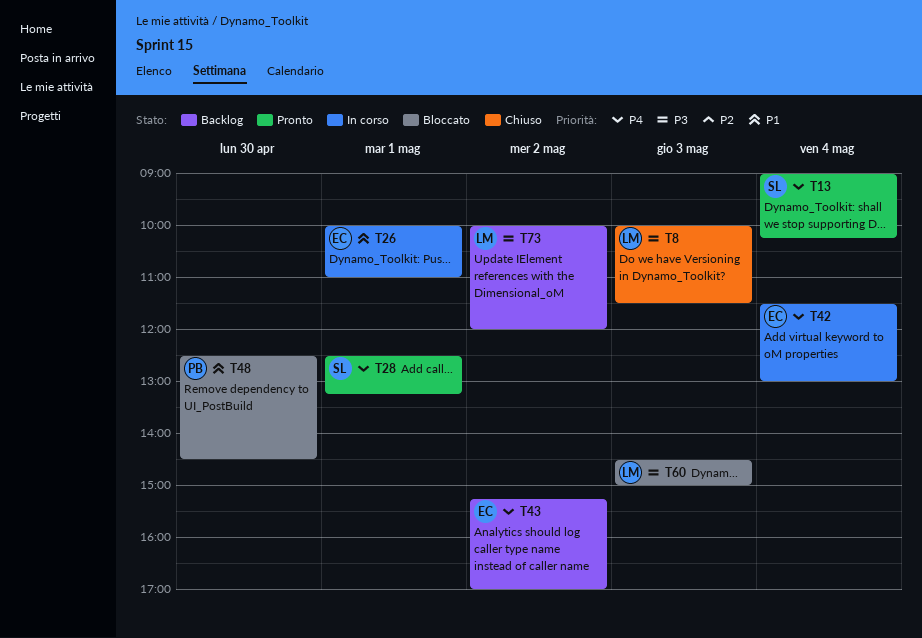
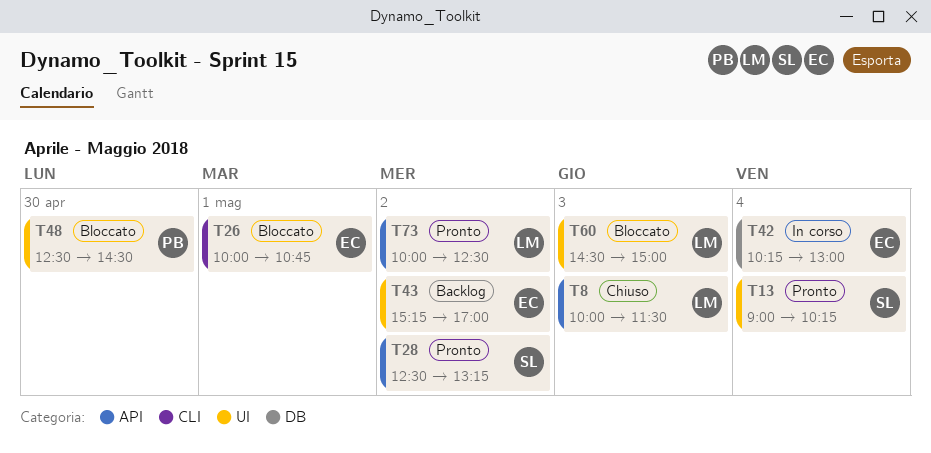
T26, status: In corso -> Bloccato
T26, ends: 11:00 -> 10:45
T28, day: May 1 -> May 2
T42, begins: 11:30 -> 10:15
T73, status: Backlog -> Pronto
T73, ends: 12:00 -> 12:30

